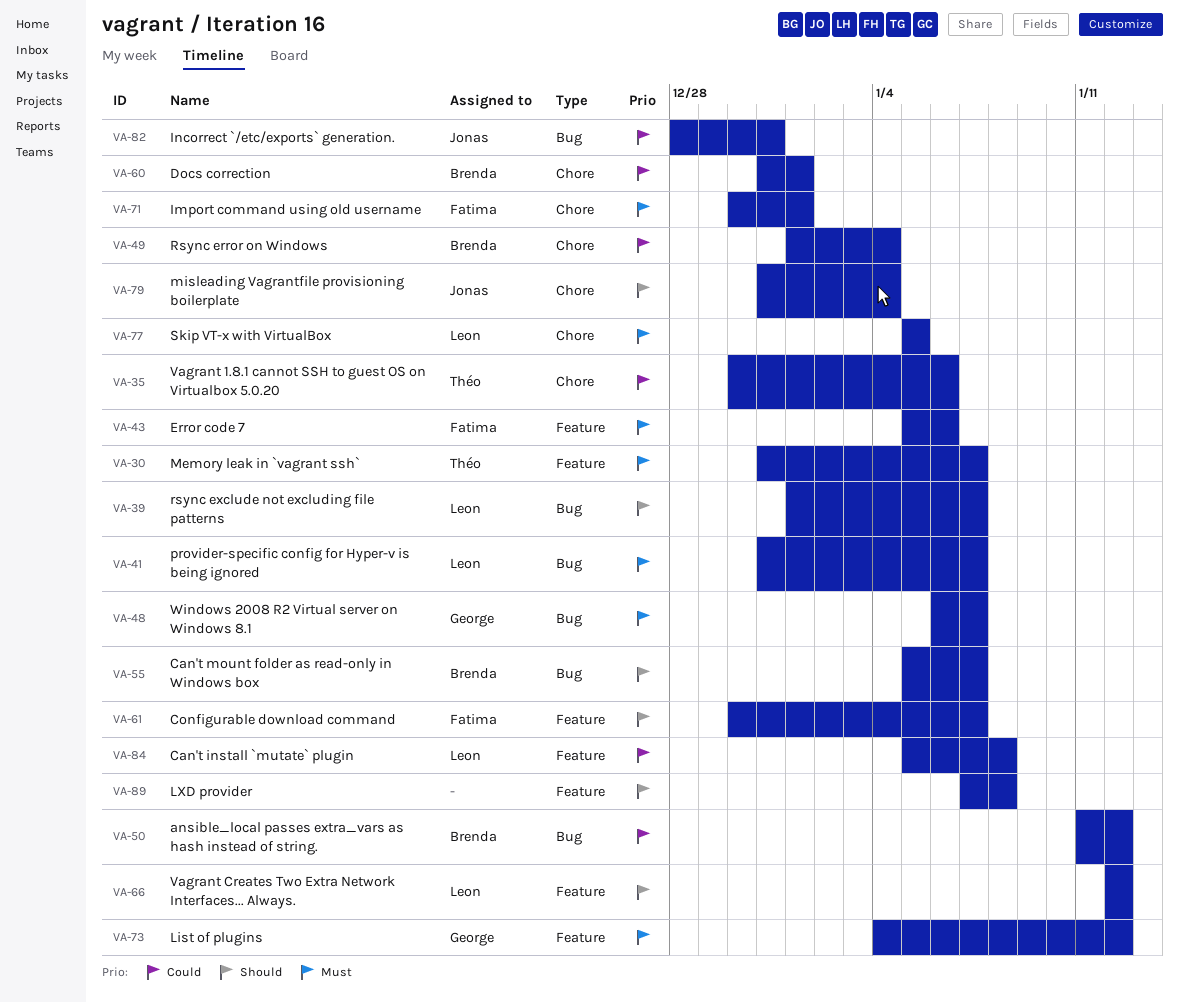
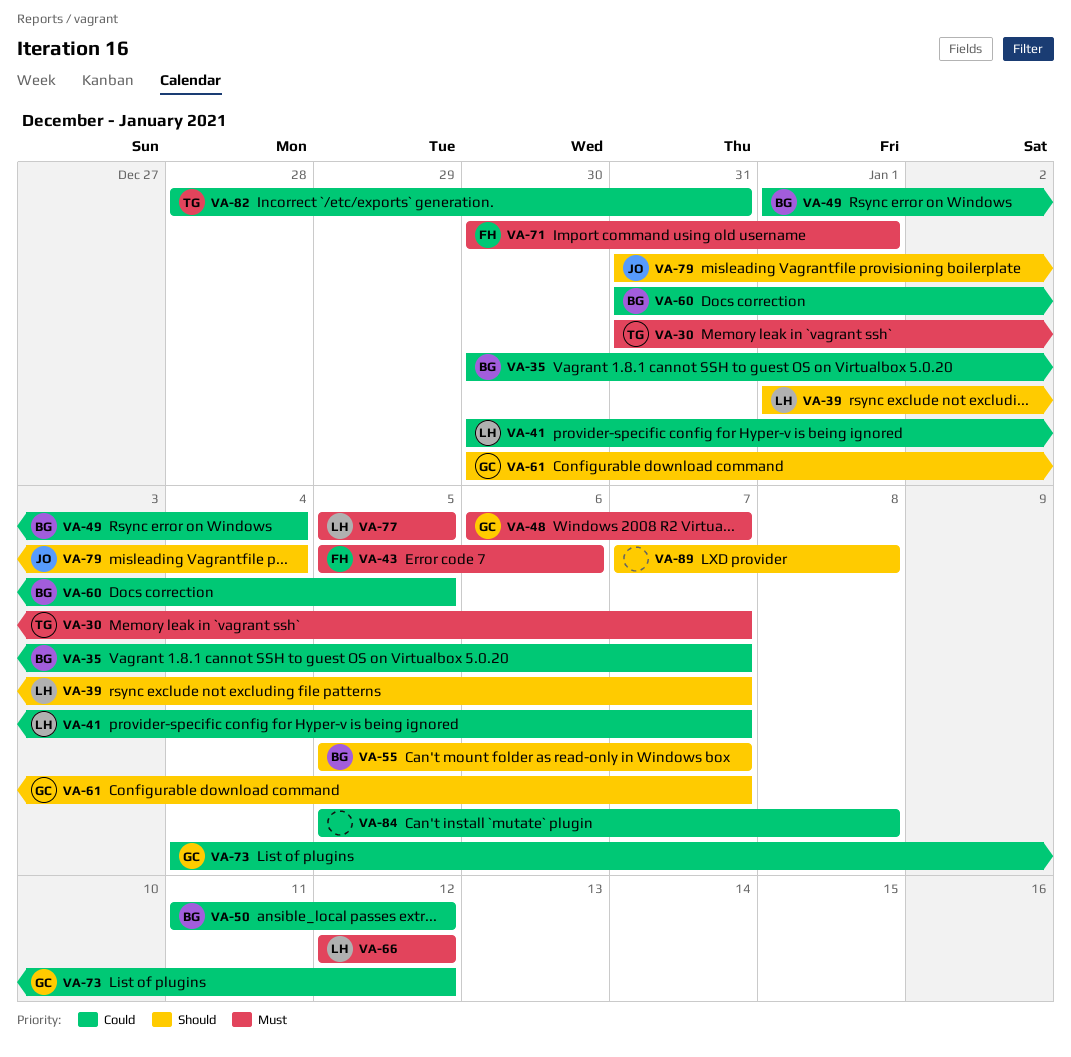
VA-35, owner: Théo -> Brenda
VA-35, due: Jan 6 -> Jan 7
VA-41, priority: Must -> Could
VA-41, start: Dec 31 -> Dec 30
VA-60, due: Jan 1 -> Jan 5
VA-61, owner: Fatima -> George
VA-66, priority: Should -> Must
VA-73, priority: Must -> Could
VA-82, owner: Jonas -> Théo
VA-84, owner: Leon -> none

